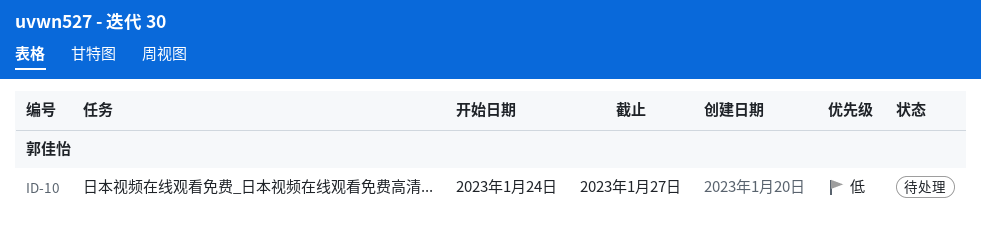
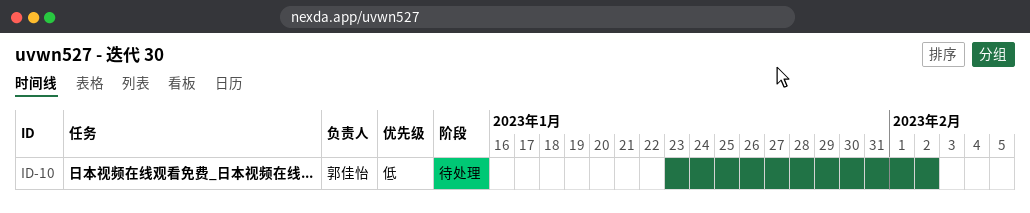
ID-10, start: Jan 24 -> Jan 23
ID-10, due: Jan 27 -> Feb 2

